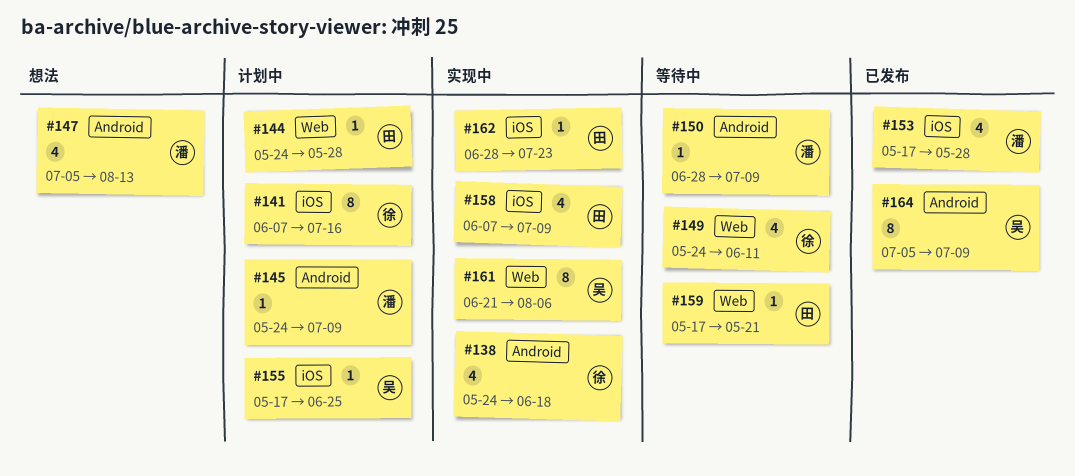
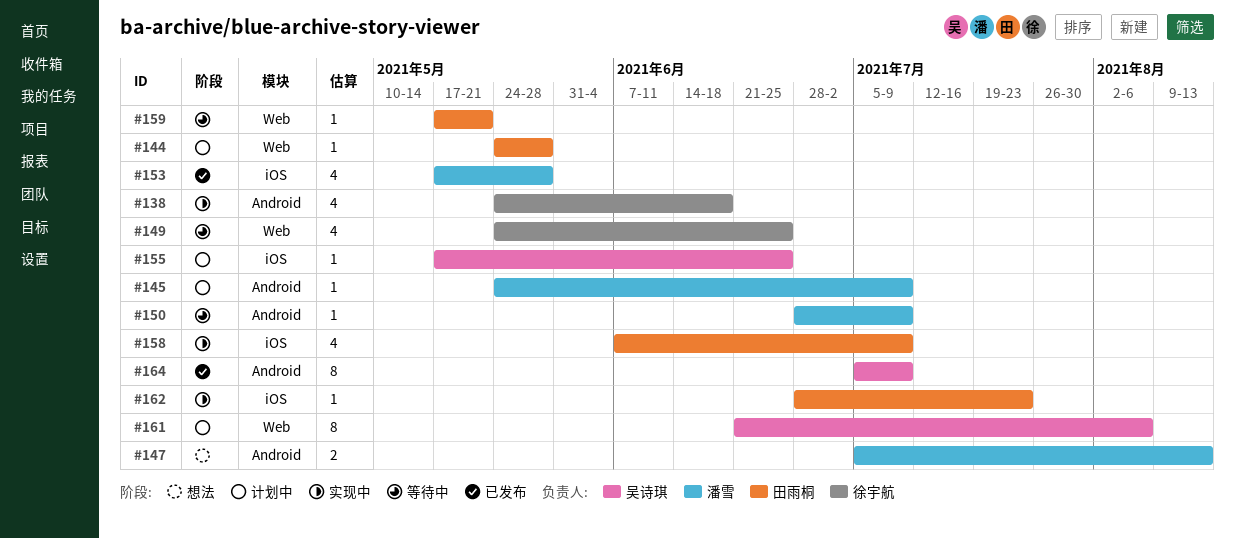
#141: present -> none
#147, estimate: 4 -> 2
#149, due: Jun 11 -> Jun 25
#161, status: 实现中 -> 计划中

